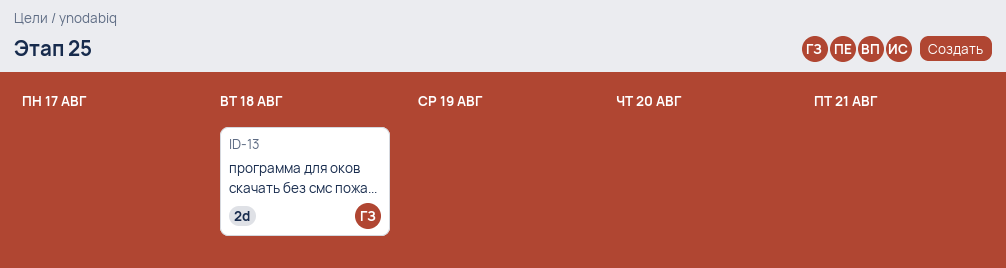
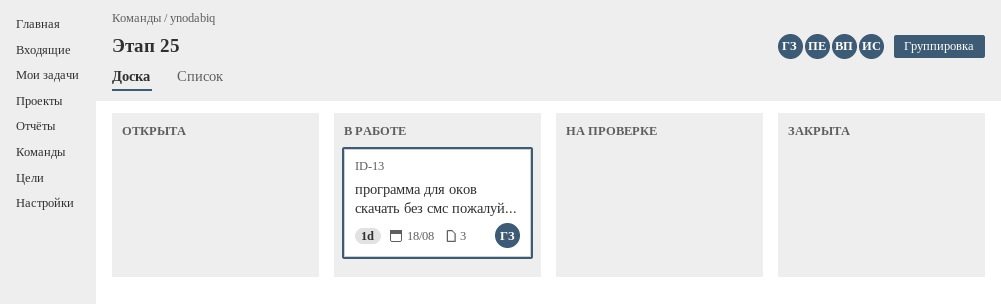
ID-13, estimate: 2d -> 1d

